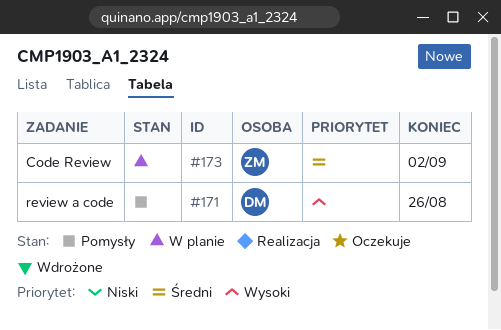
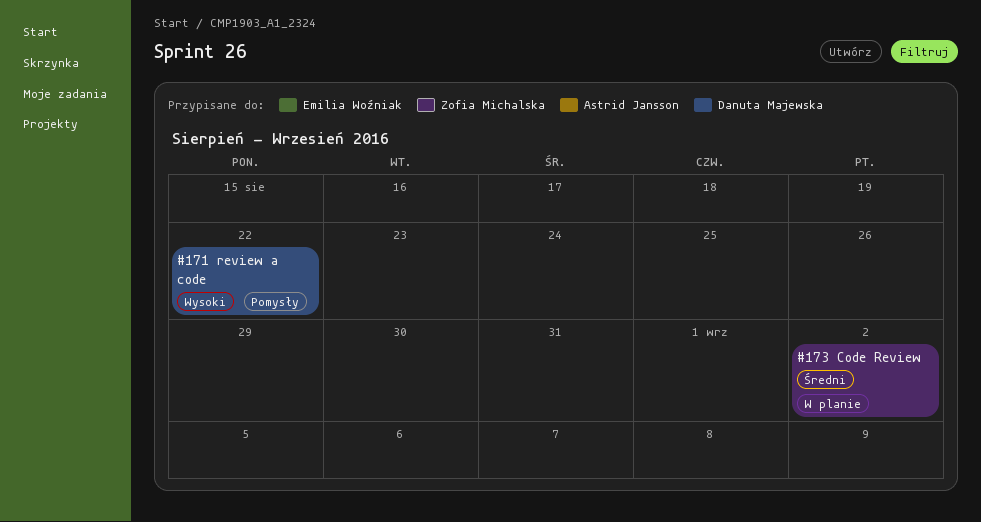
#171, due: Aug 26 -> Aug 22

